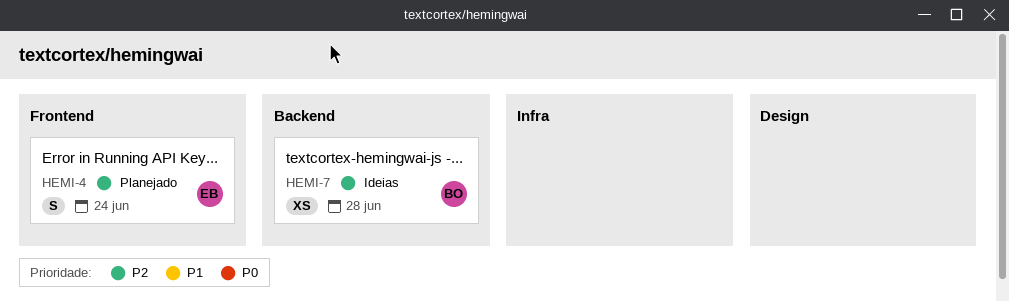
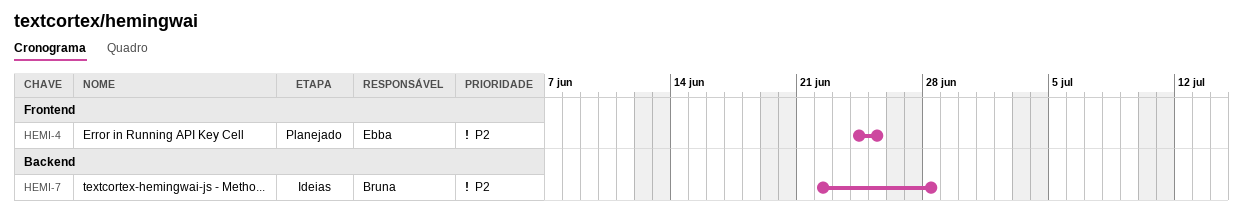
HEMI-4, due: Jun 24 -> Jun 25

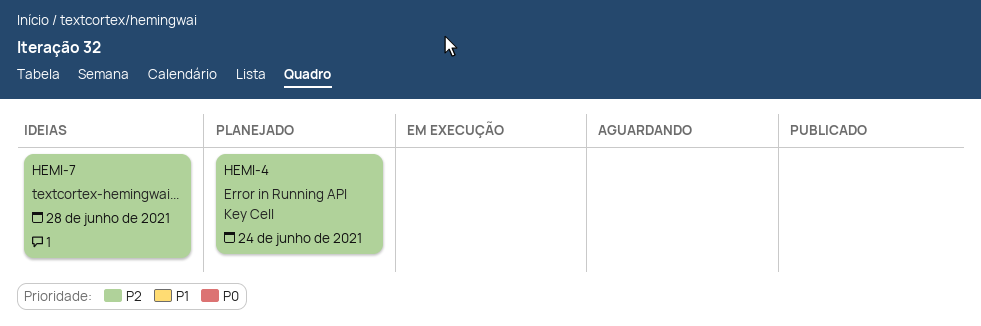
HEMI-4, due: Jun 25 -> Jun 24

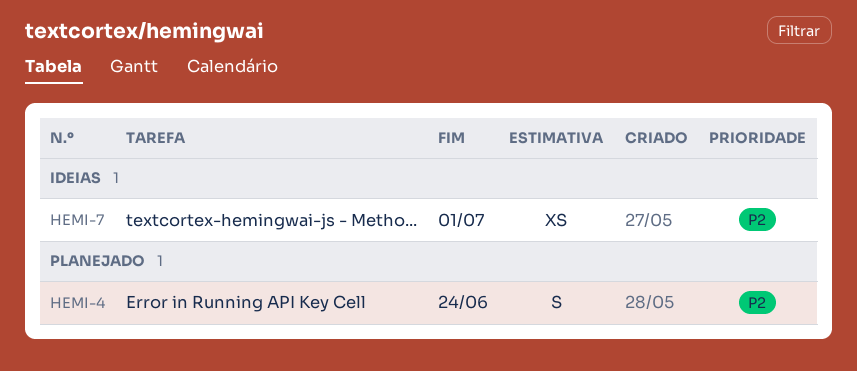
HEMI-7, due: Jun 28 -> Jul 1

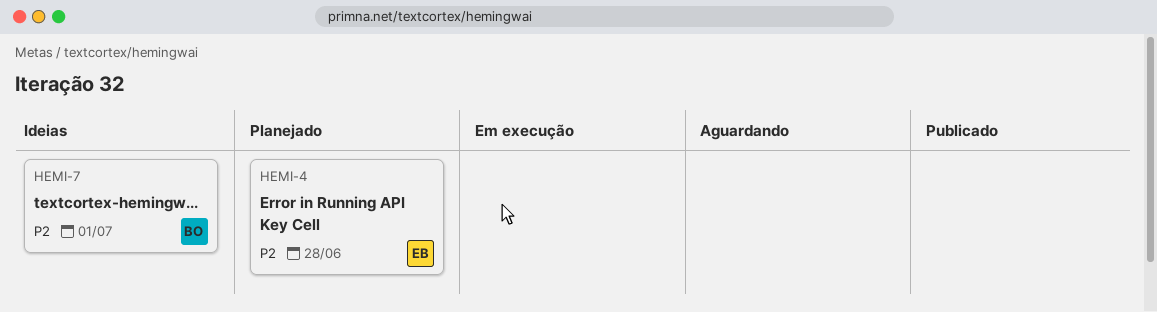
HEMI-4, due: Jun 24 -> Jun 28

